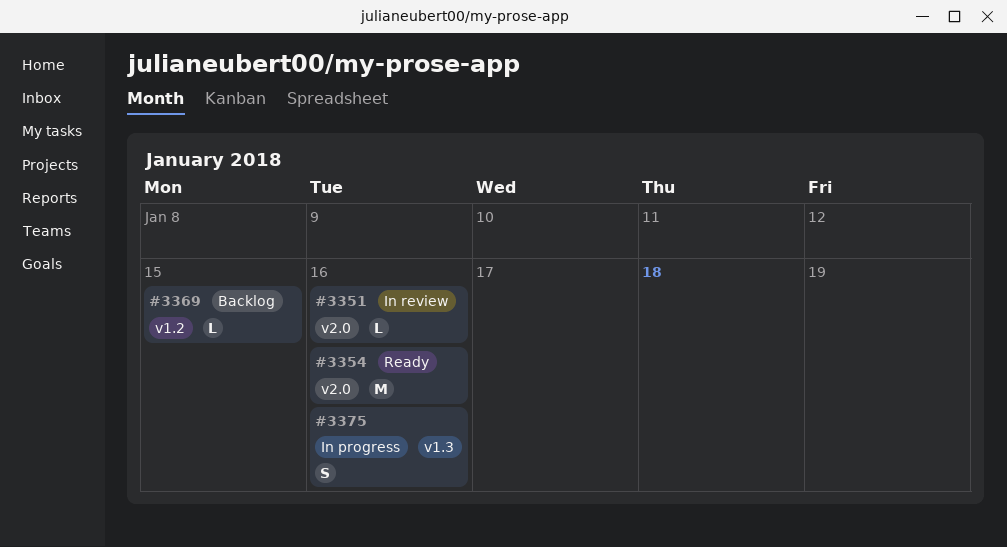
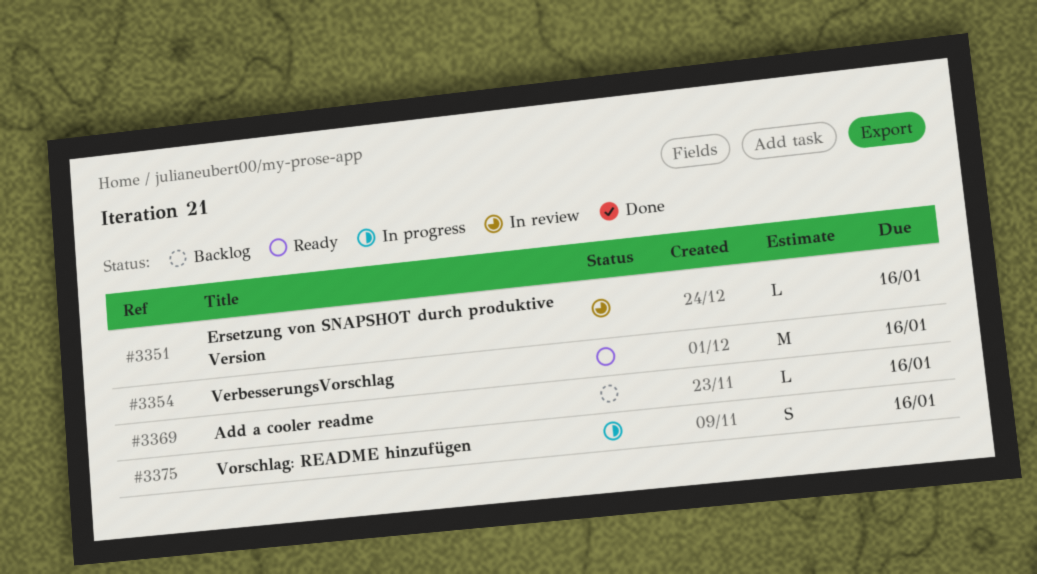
#3369, due: Jan 15 -> Jan 16

